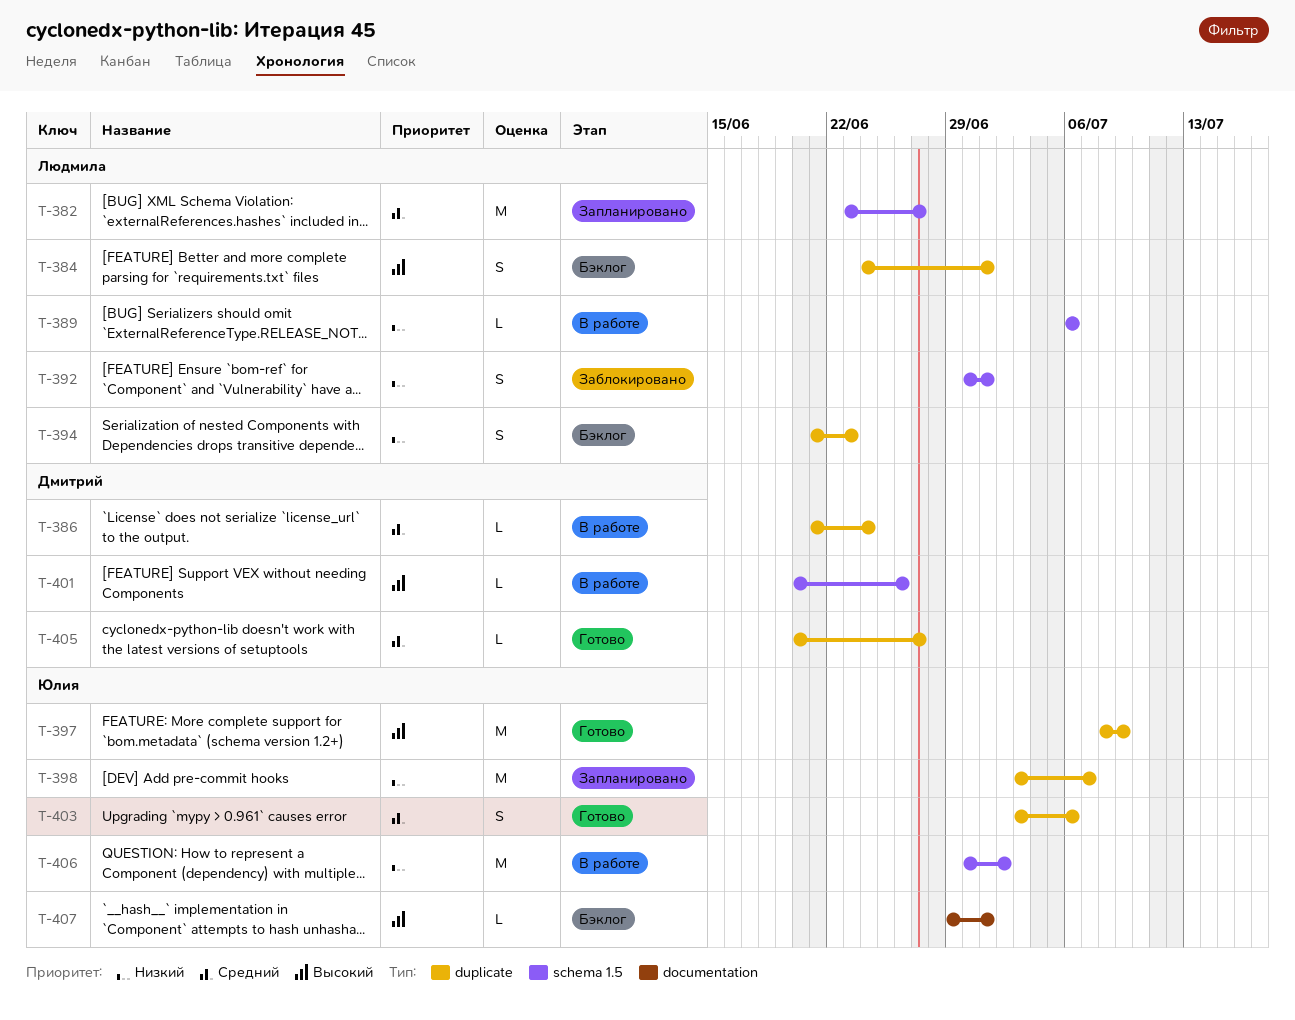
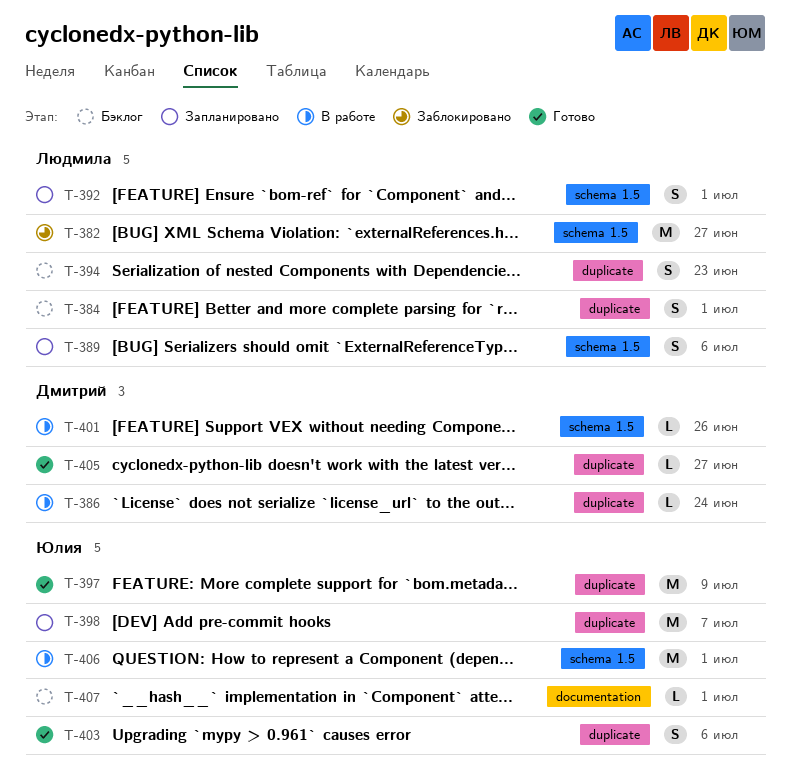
T-382, status: Запланировано -> Заблокировано
T-389, status: В работе -> Запланировано
T-389, estimate: L -> S
T-392, status: Заблокировано -> Запланировано
T-406, due: Jul 2 -> Jul 1

